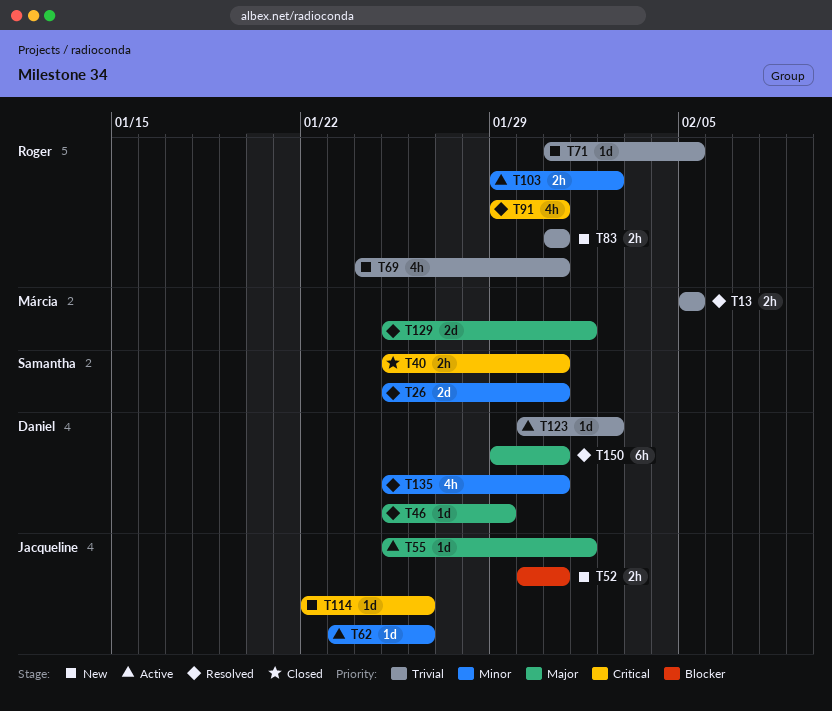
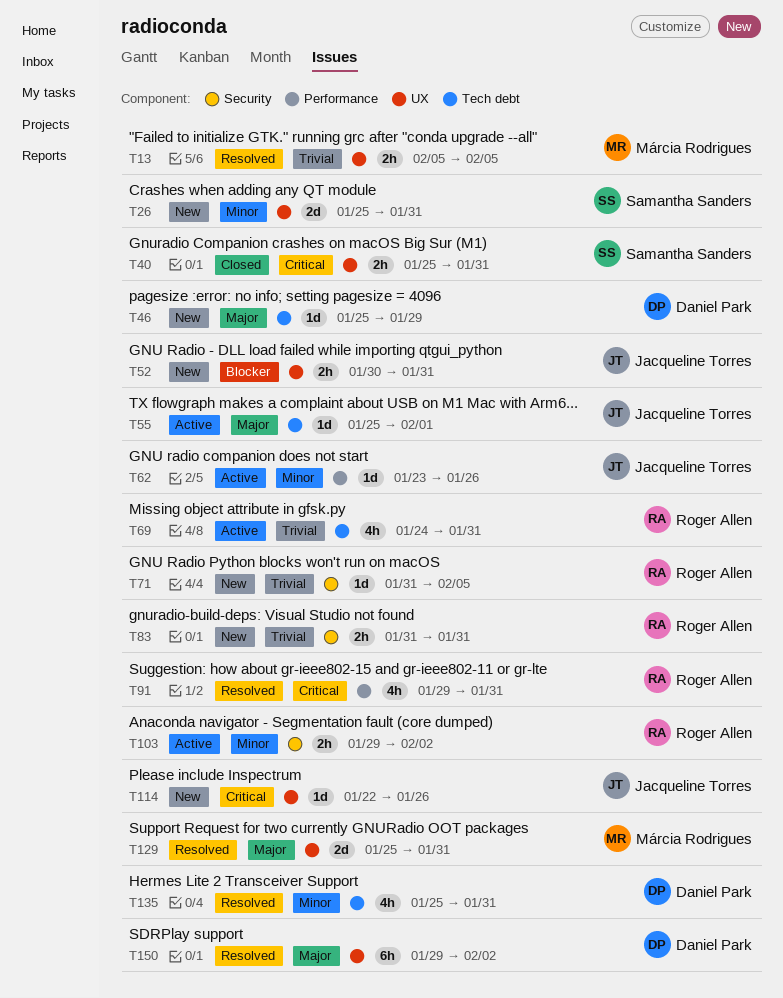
T26, status: Resolved -> New
T46, status: Resolved -> New
T69, status: New -> Active
T123: present -> none
T129, due: Feb 1 -> Jan 31
T150, due: Jan 31 -> Feb 2

